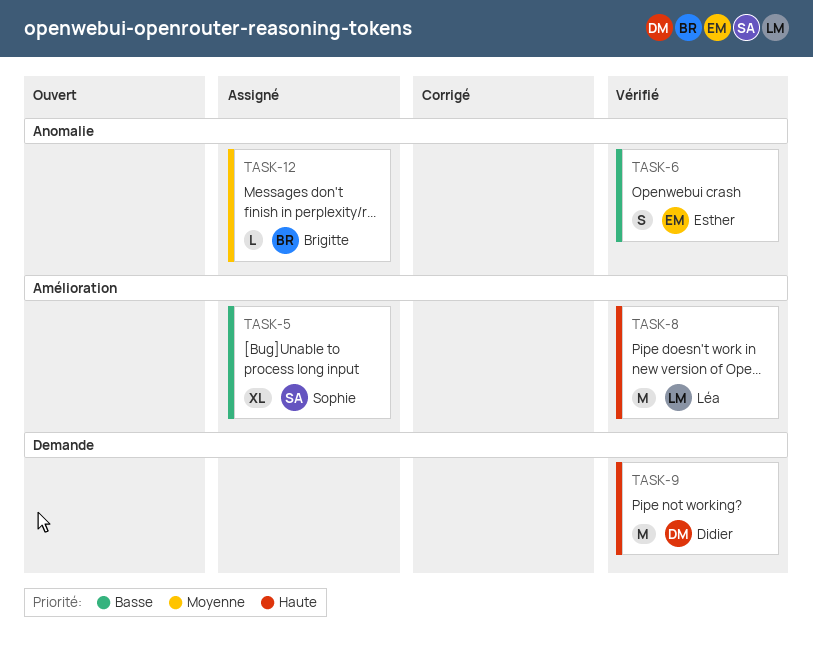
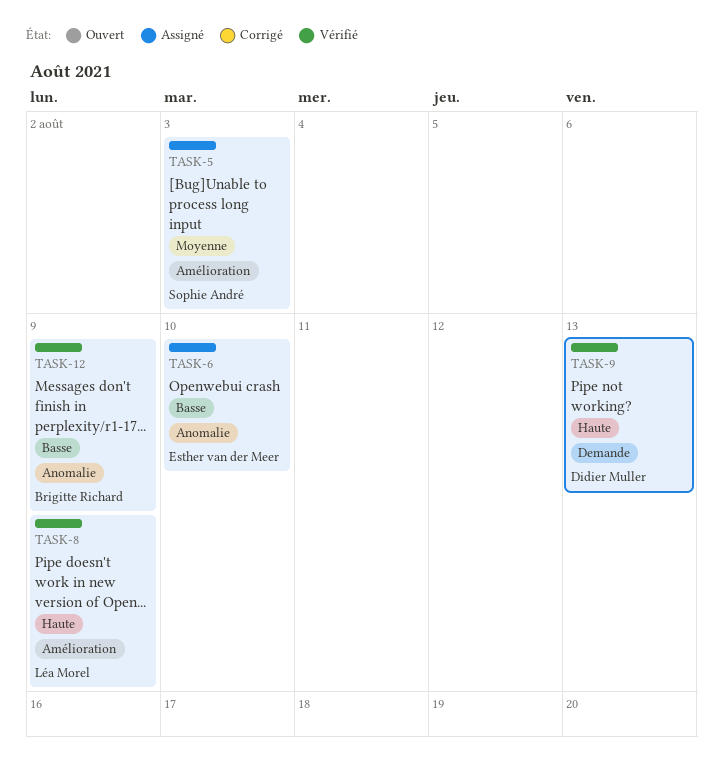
TASK-5, priority: Basse -> Moyenne
TASK-6, status: Vérifié -> Assigné
TASK-12, status: Assigné -> Vérifié
TASK-12, priority: Moyenne -> Basse

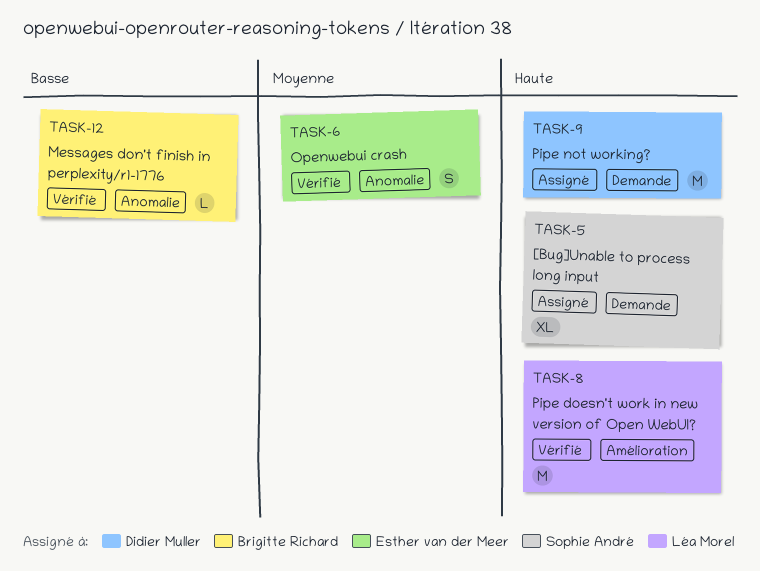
TASK-5, priority: Moyenne -> Haute
TASK-5, label: Amélioration -> Demande
TASK-6, status: Assigné -> Vérifié
TASK-6, priority: Basse -> Moyenne
TASK-9, status: Vérifié -> Assigné

